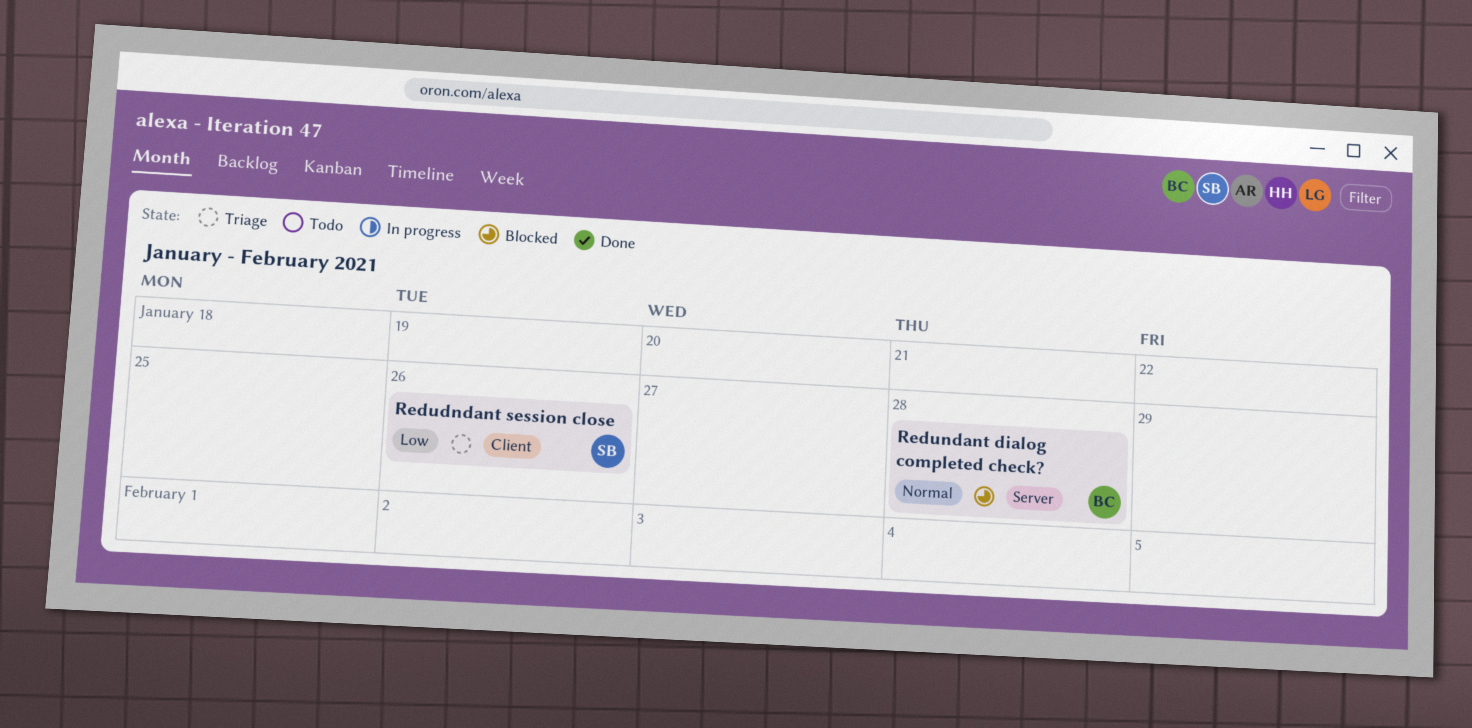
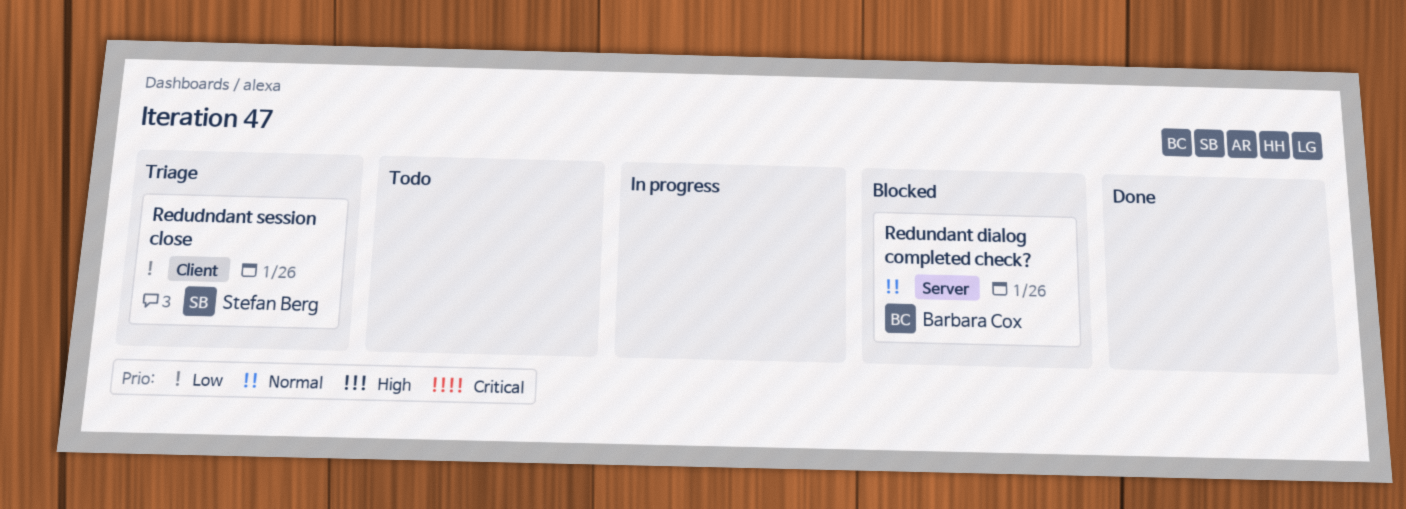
Redundant dialog completed check?, due: Jan 28 -> Jan 26

